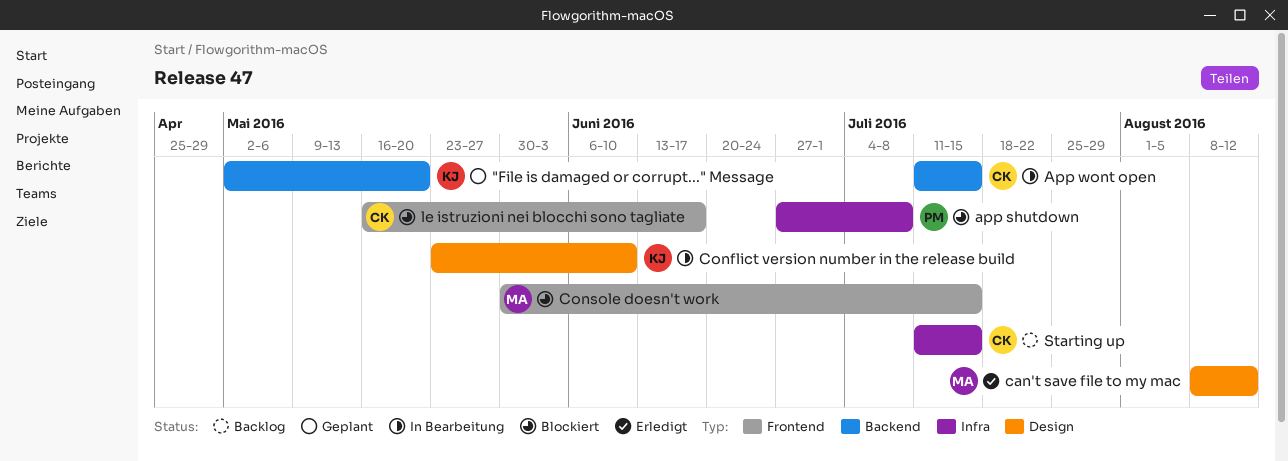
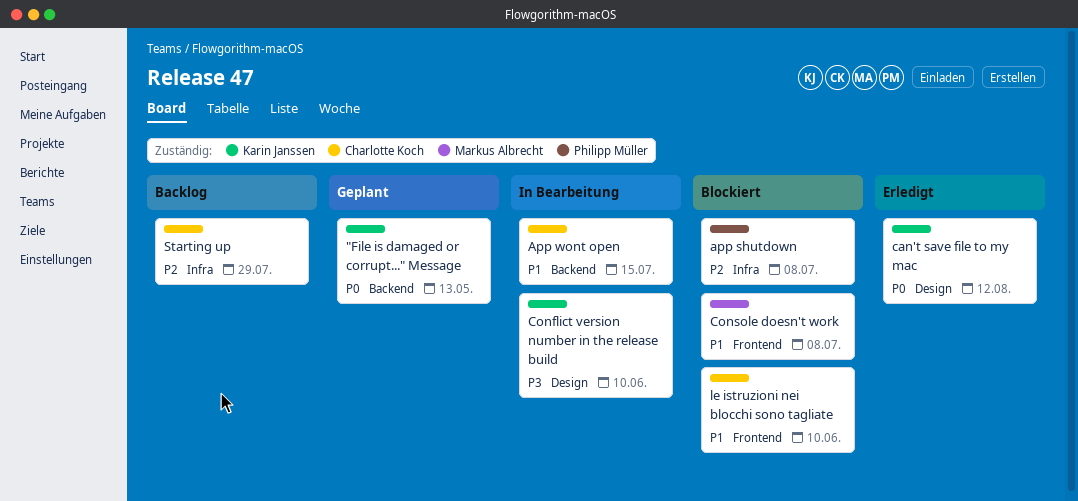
"File is damaged or corrupt..." Message, due: May 20 -> May 13
can't save file to my mac, owner: Markus Albrecht -> Karin Janssen
Console doesn't work, due: Jul 15 -> Jul 8
le istruzioni nei blocchi sono tagliate, due: Jun 17 -> Jun 10
Starting up, due: Jul 15 -> Jul 29

